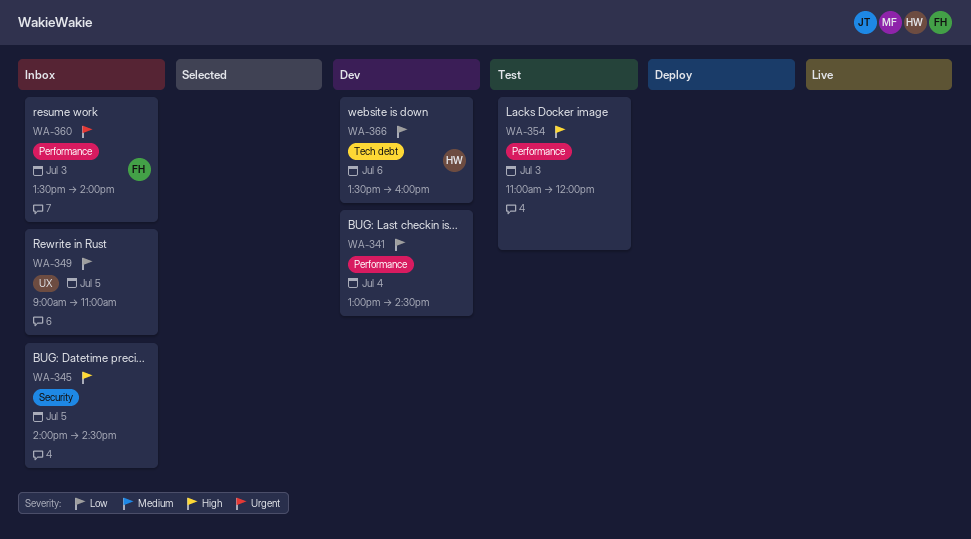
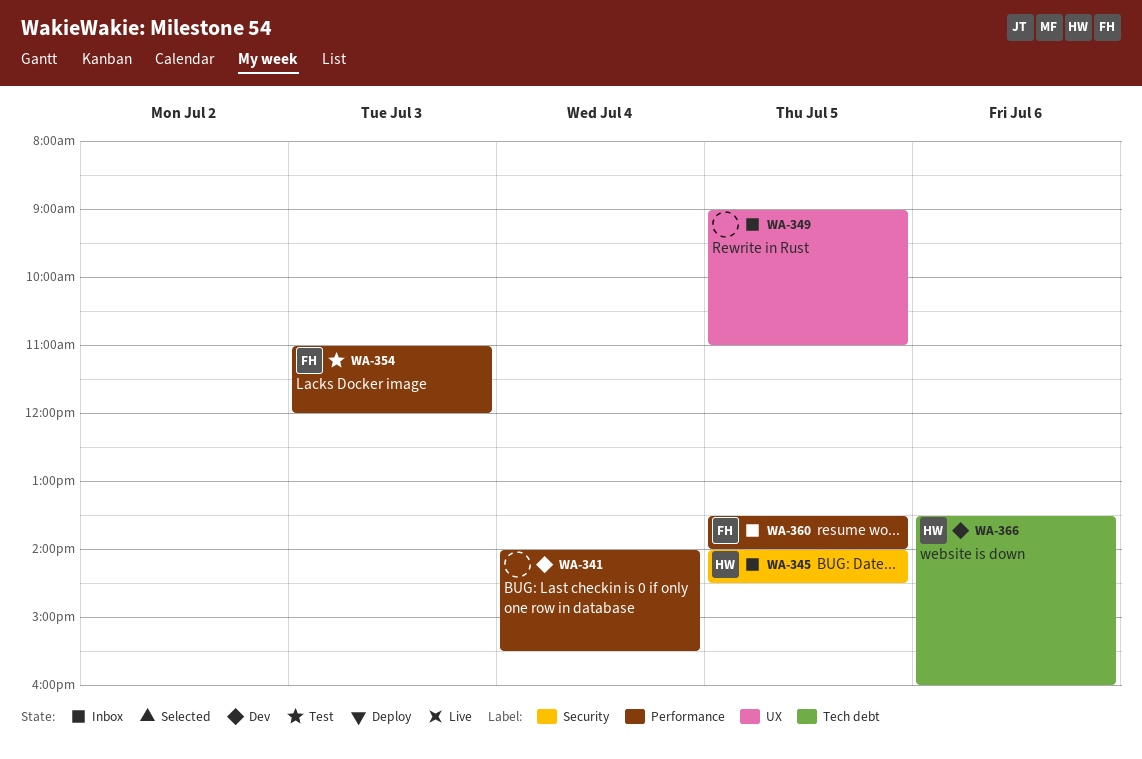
WA-341, begins: 13:00 -> 14:00
WA-341, ends: 14:30 -> 15:30
WA-345, owner: none -> HW
WA-354, owner: none -> FH
WA-360, day: Jul 3 -> Jul 5

